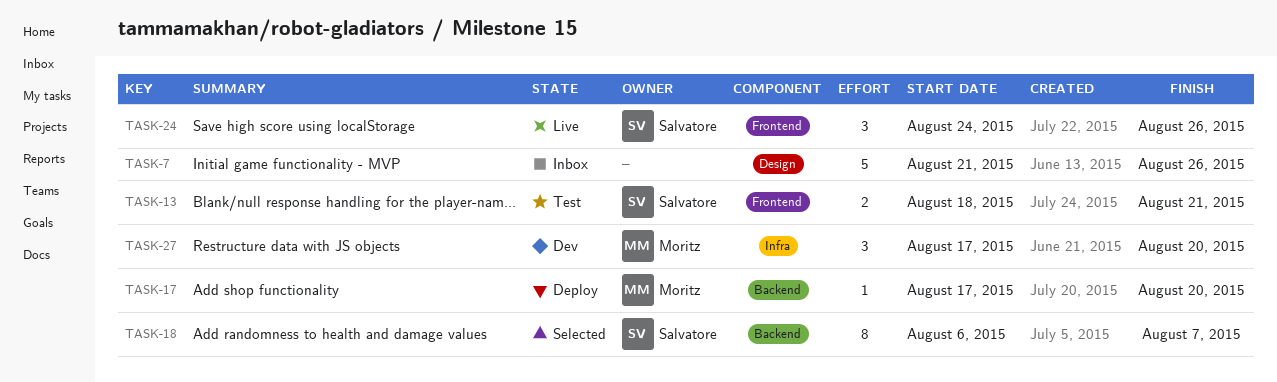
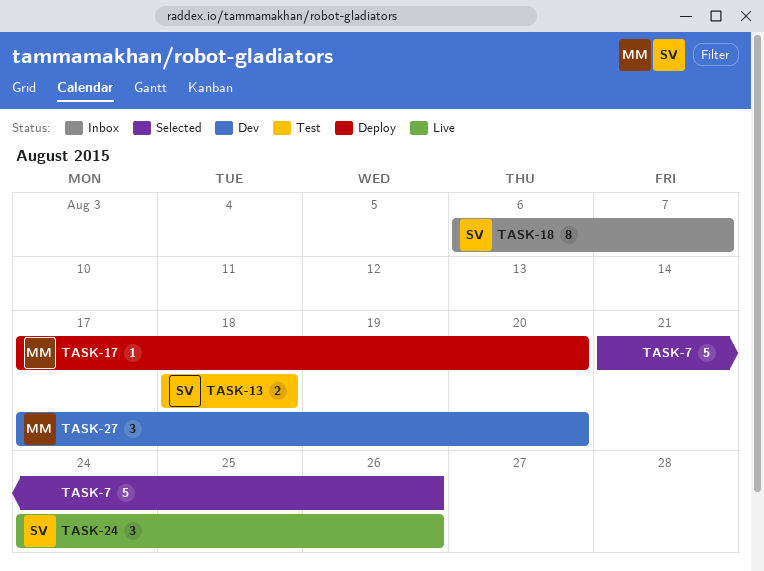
TASK-7, status: Inbox -> Selected
TASK-13, due: Aug 21 -> Aug 18
TASK-18, status: Selected -> Inbox

